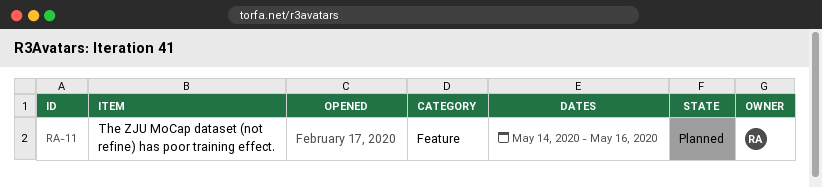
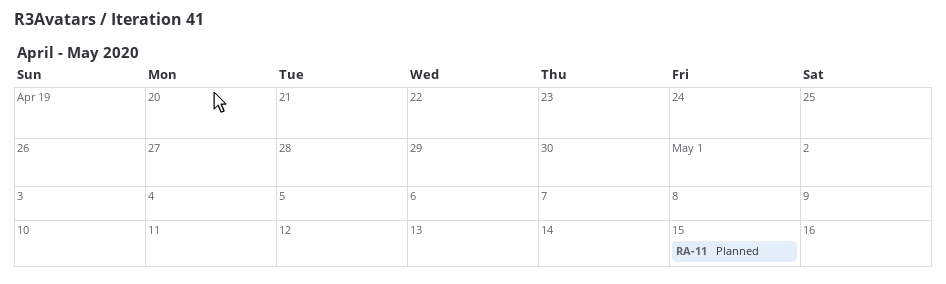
RA-11, due: May 16 -> May 15

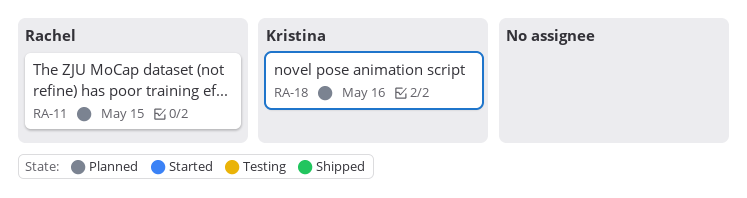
RA-18: none -> present

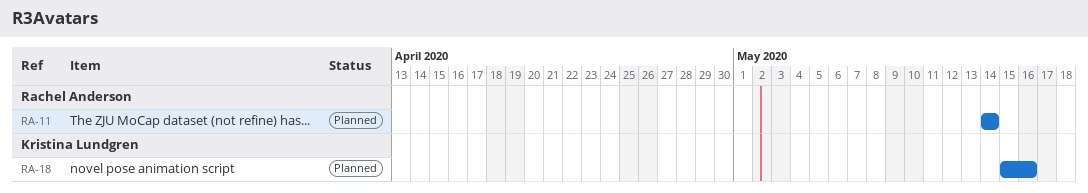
RA-11, due: May 15 -> May 14

